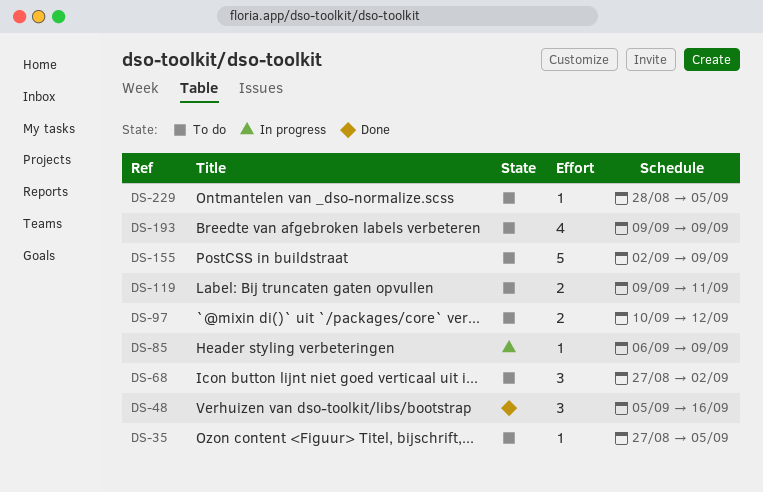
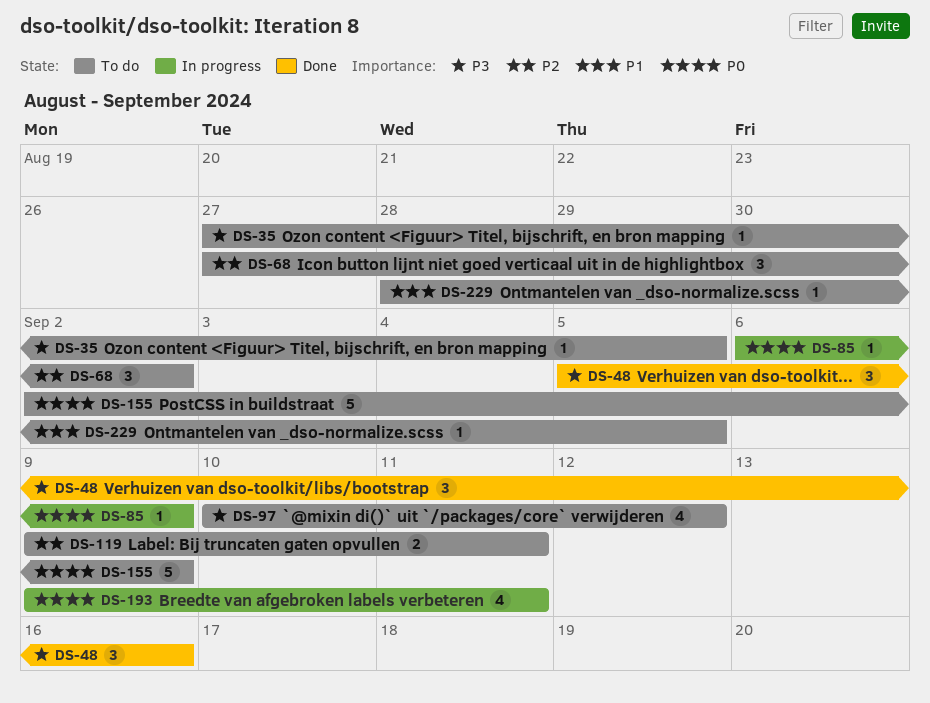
DS-97, estimate: 2 -> 4
DS-193, status: To do -> In progress
DS-193, due: Sep 9 -> Sep 11

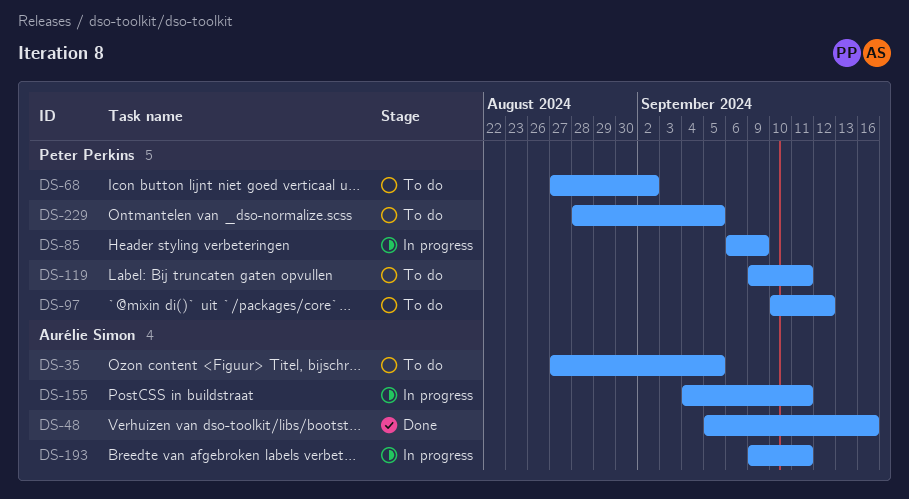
DS-155, status: To do -> In progress
DS-155, start: Sep 2 -> Sep 4
DS-155, due: Sep 9 -> Sep 11

